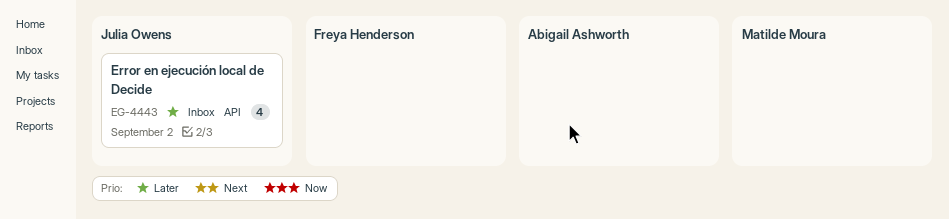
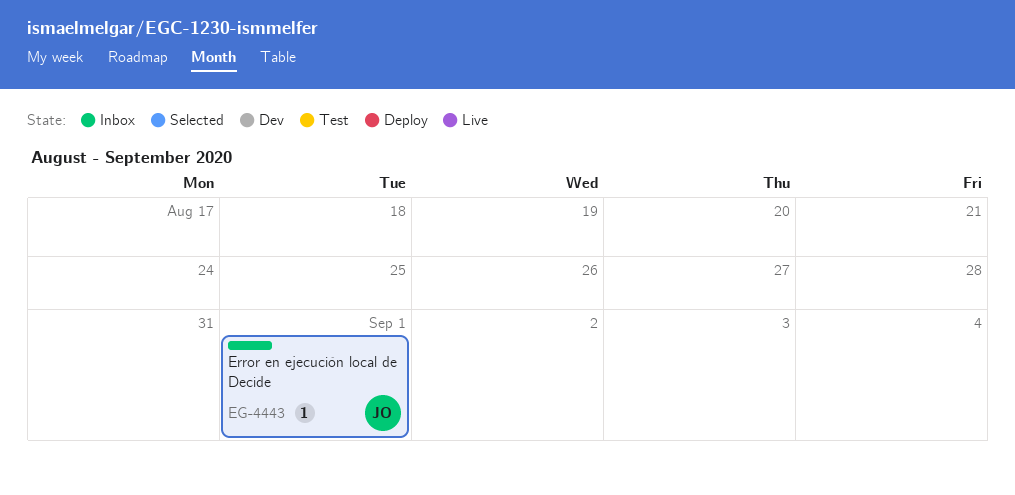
EG-4443, estimate: 4 -> 1
EG-4443, due: Sep 2 -> Sep 1

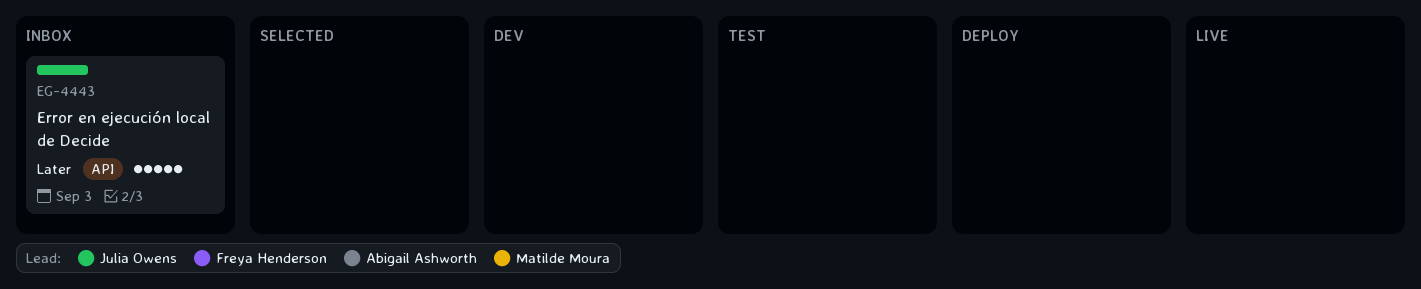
EG-4443, estimate: 1 -> 5
EG-4443, due: Sep 1 -> Sep 3

